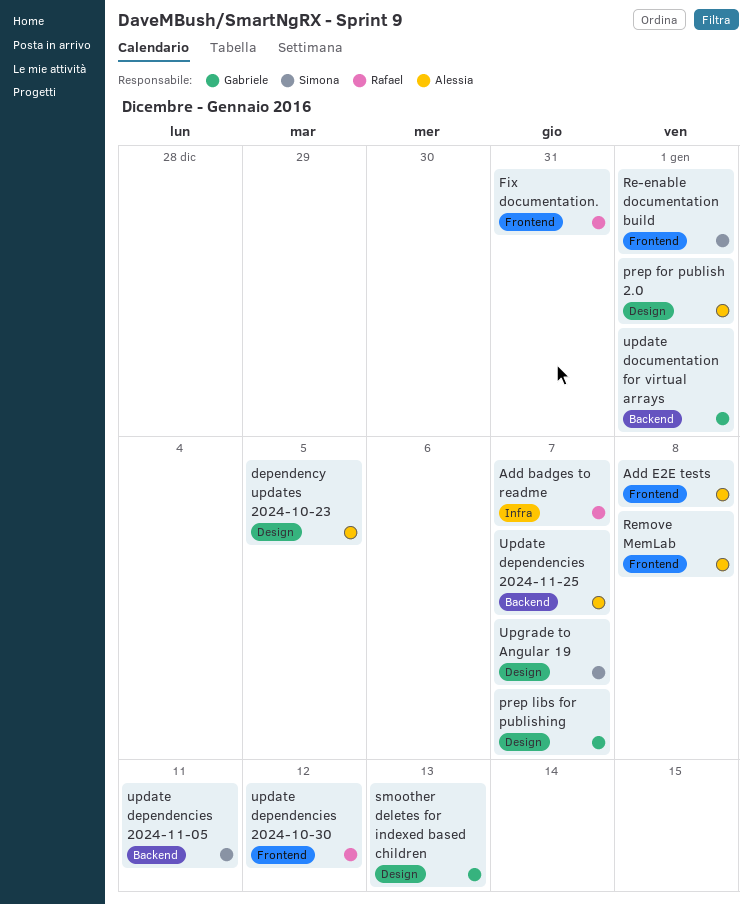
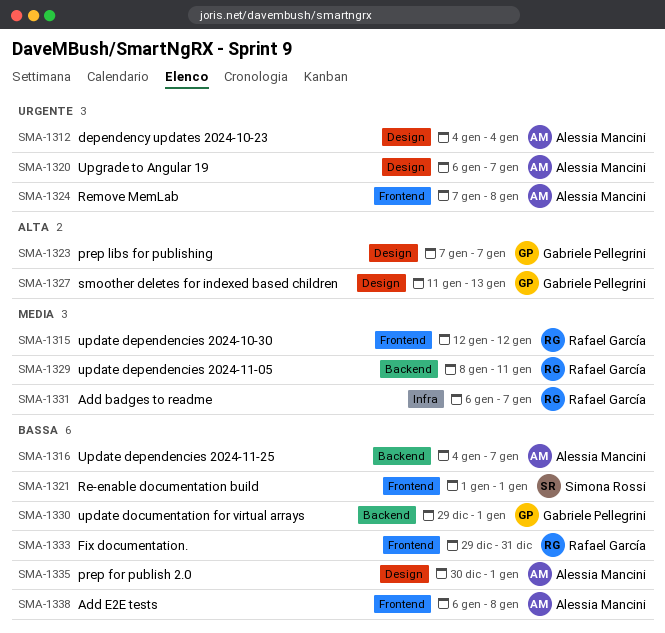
dependency updates 2024-10-23, due: Jan 5 -> Jan 4
update dependencies 2024-11-05, owner: Simona Rossi -> Rafael García
Upgrade to Angular 19, owner: Simona Rossi -> Alessia Mancini

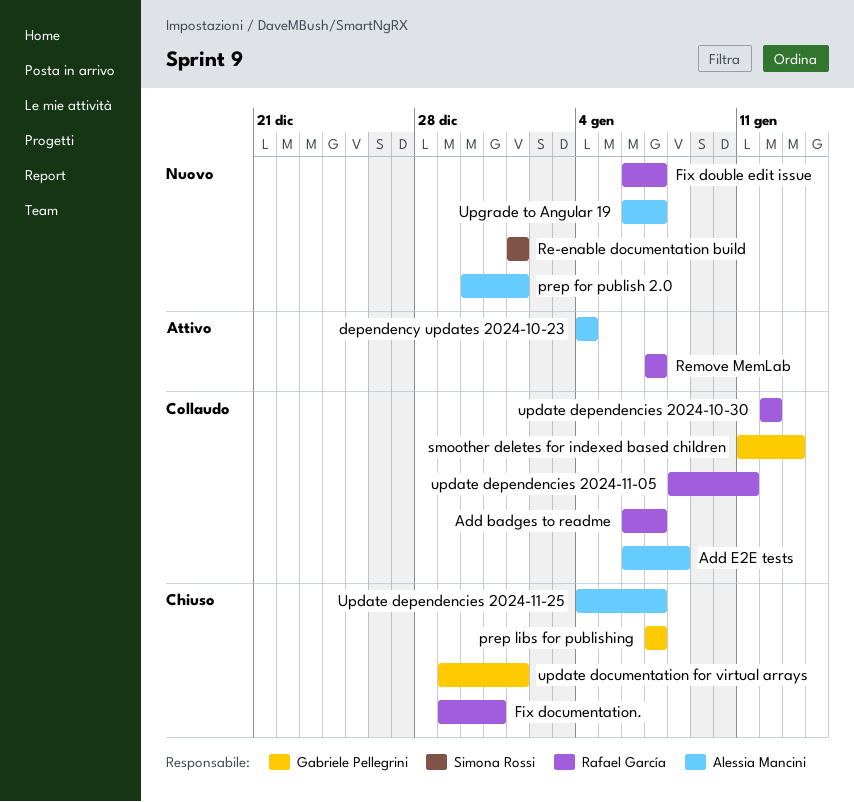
Fix double edit issue: none -> present
Remove MemLab, owner: Alessia Mancini -> Rafael García
Remove MemLab, due: Jan 8 -> Jan 7

